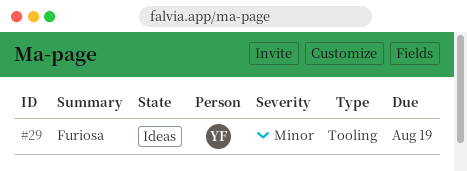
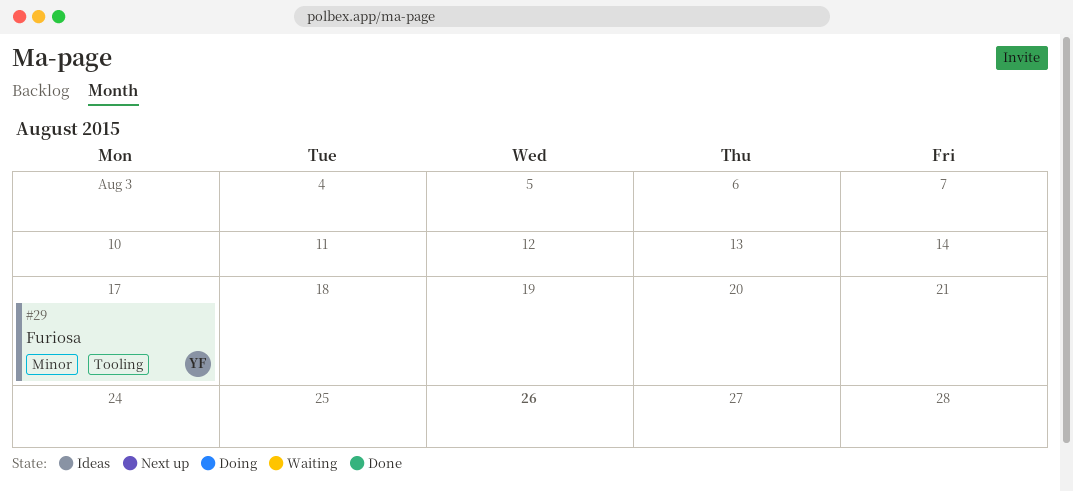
#29, due: Aug 19 -> Aug 17

